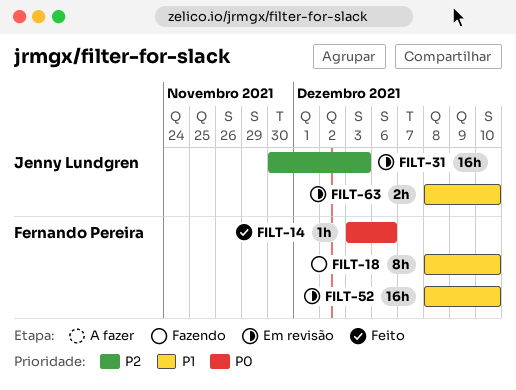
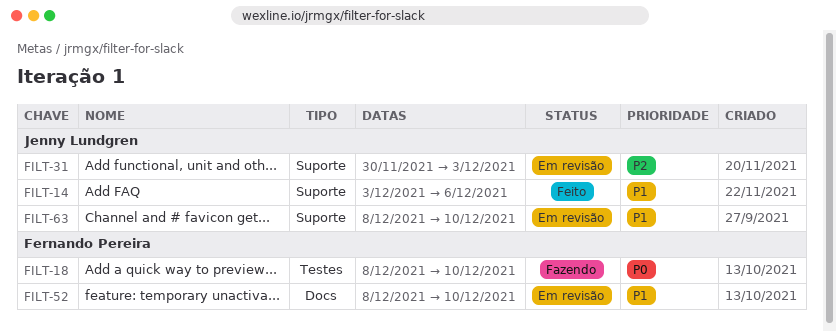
FILT-14, owner: Fernando Pereira -> Jenny Lundgren
FILT-14, priority: P0 -> P1
FILT-18, priority: P1 -> P0

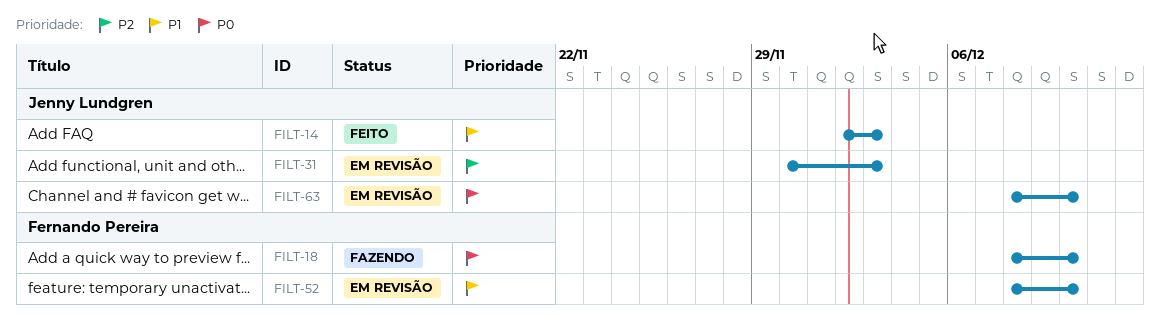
FILT-14, start: Dec 3 -> Dec 2
FILT-14, due: Dec 6 -> Dec 3
FILT-63, priority: P1 -> P0

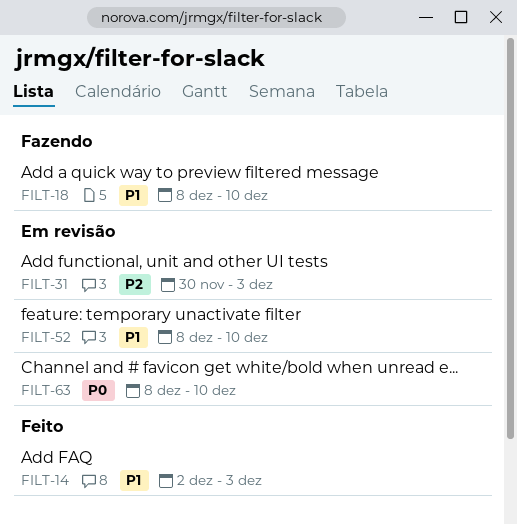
FILT-18, priority: P0 -> P1

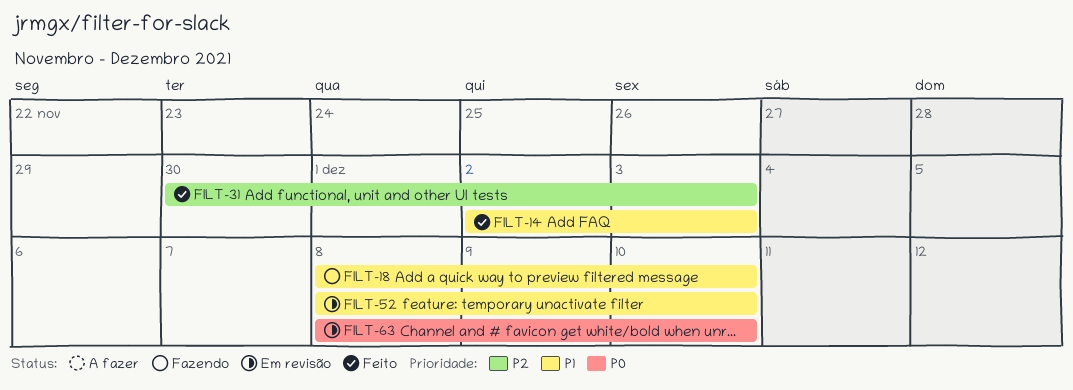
FILT-31, status: Em revisão -> Feito

